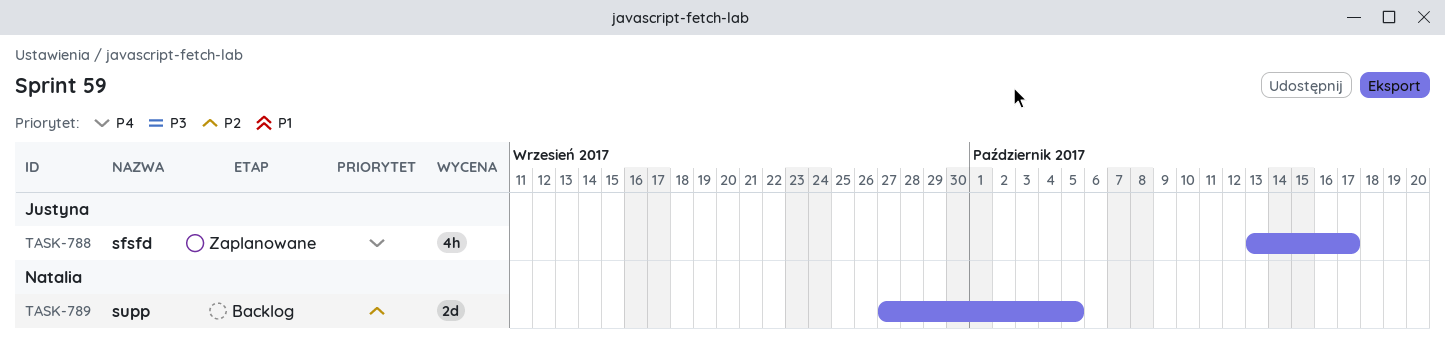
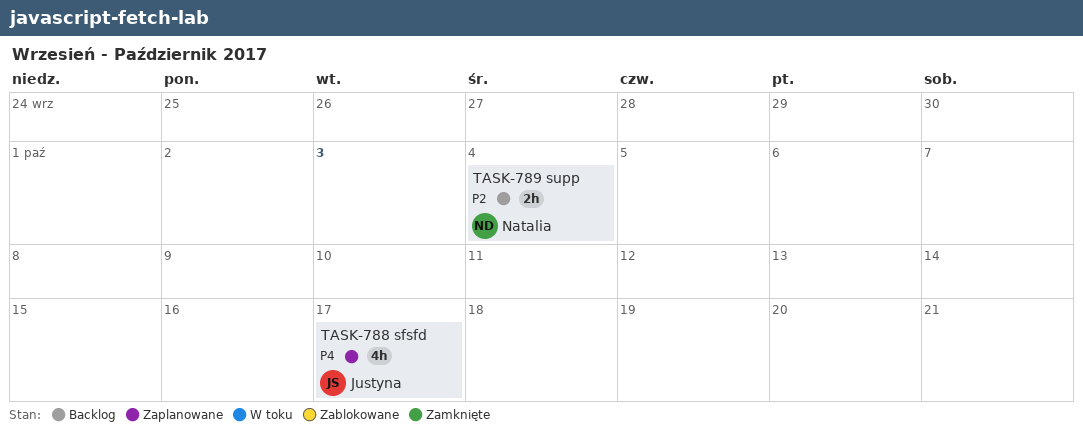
TASK-789, estimate: 2d -> 2h
TASK-789, due: Oct 5 -> Oct 4

